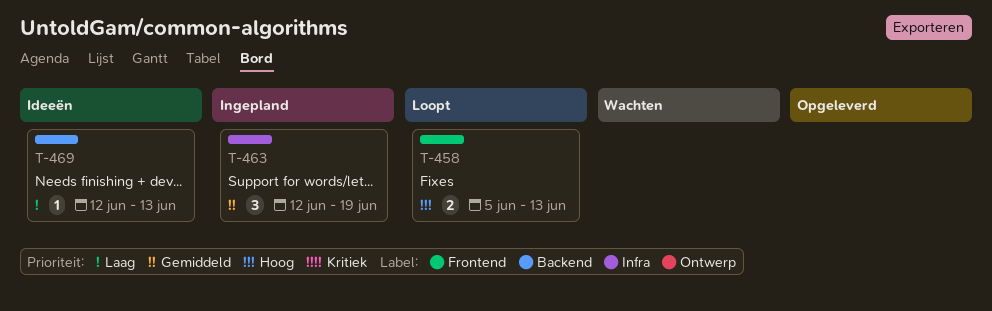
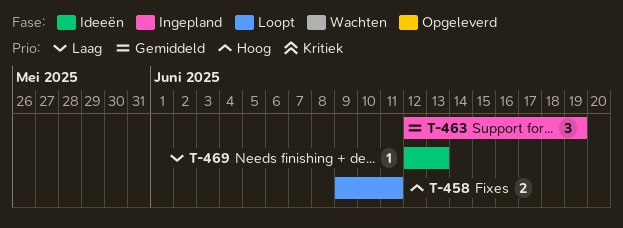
T-458, start: Jun 5 -> Jun 9
T-458, due: Jun 13 -> Jun 11

